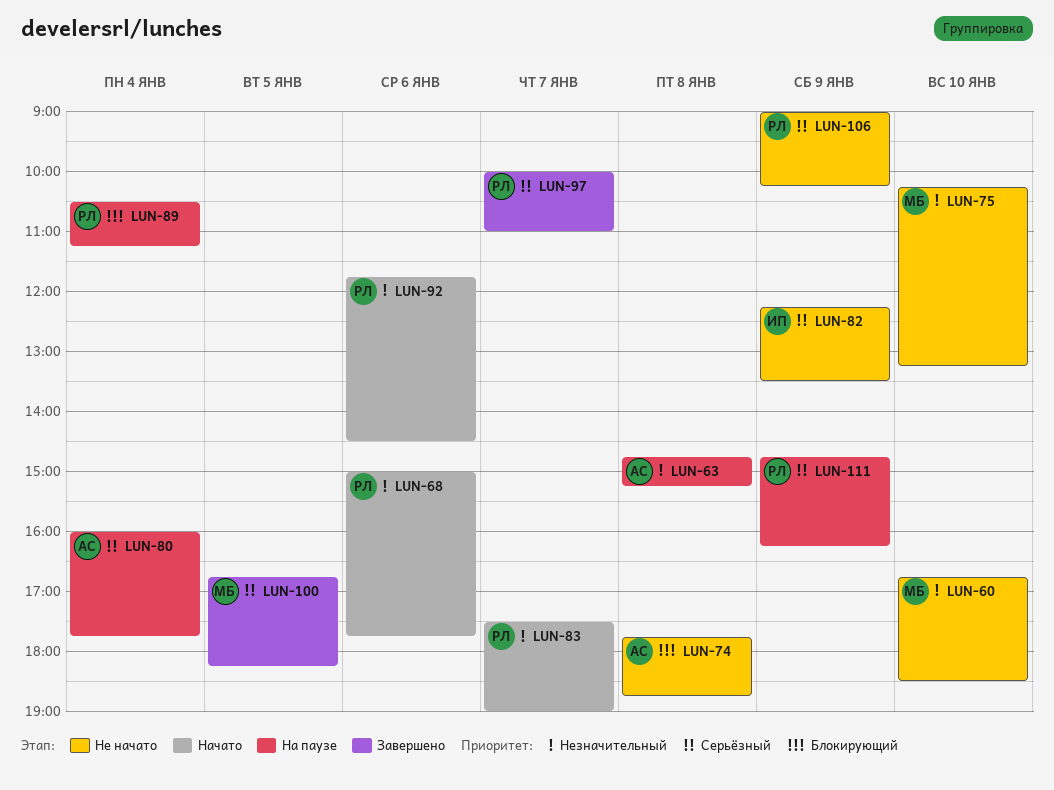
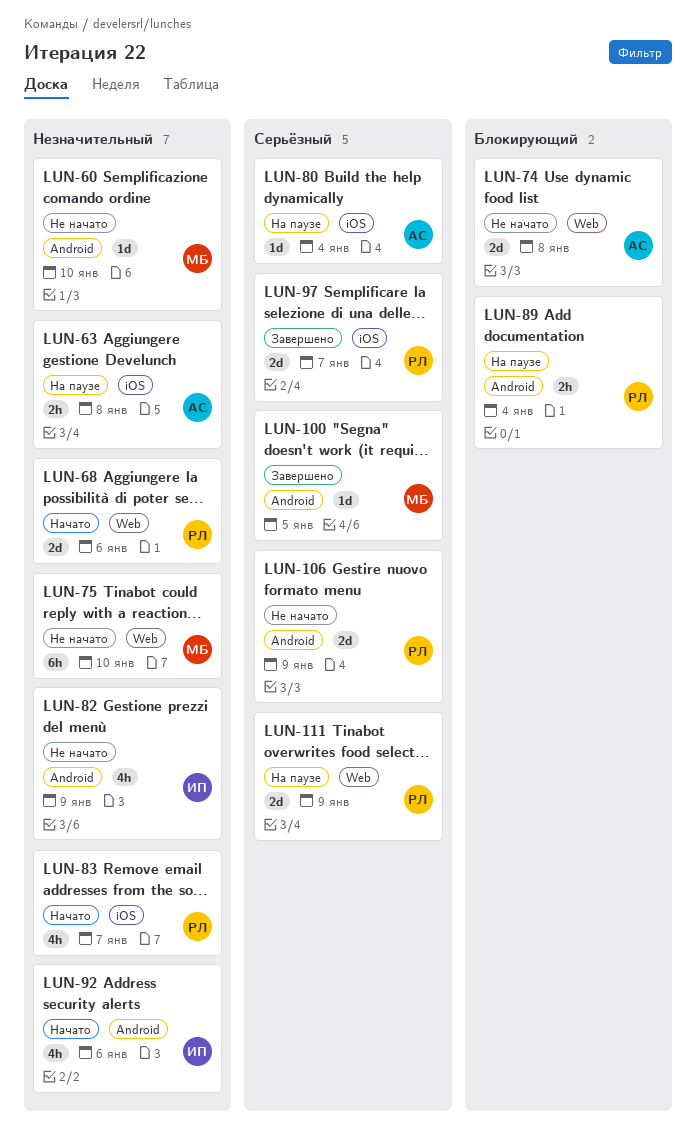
LUN-82, priority: Серьёзный -> Незначительный
LUN-92, owner: РЛ -> ИП

